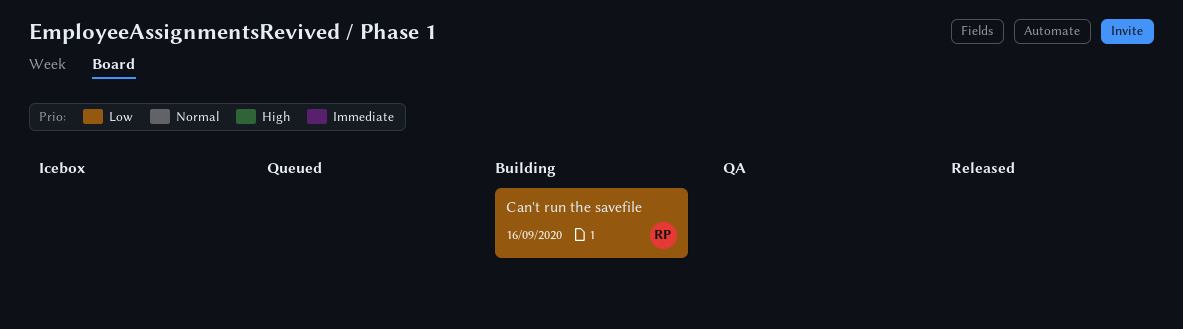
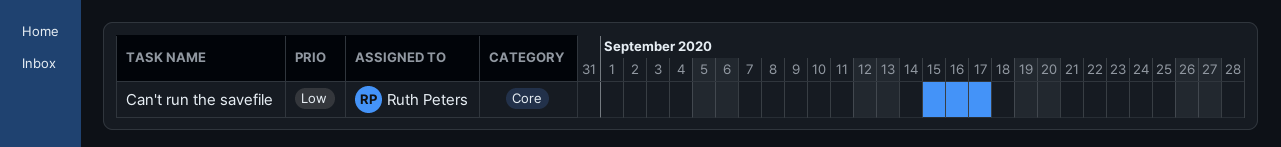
Can't run the savefile, due: Sep 16 -> Sep 17

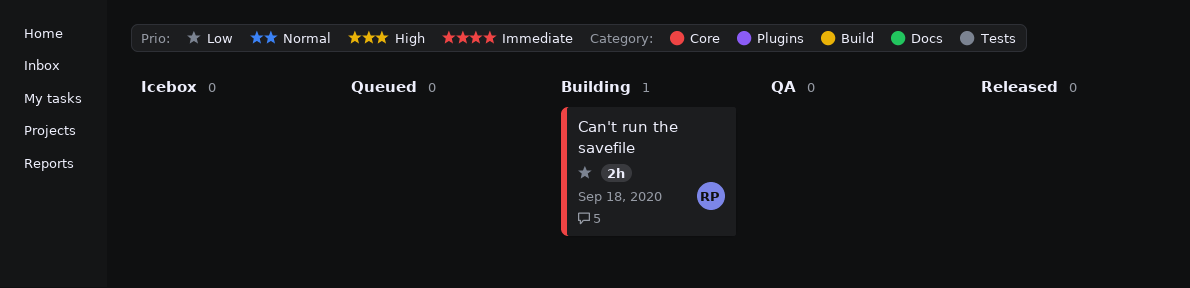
Can't run the savefile, due: Sep 17 -> Sep 18

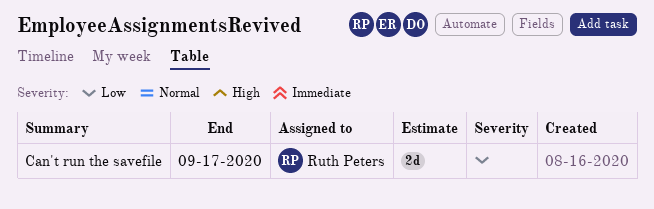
Can't run the savefile, estimate: 2h -> 2d
Can't run the savefile, due: Sep 18 -> Sep 17

